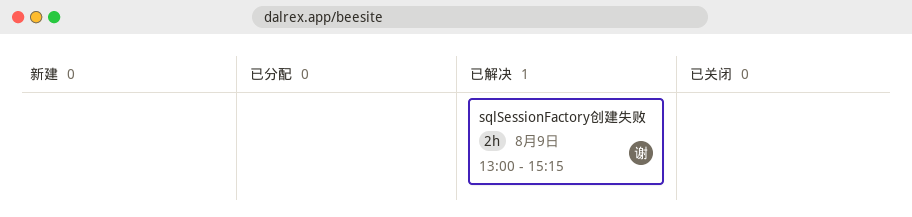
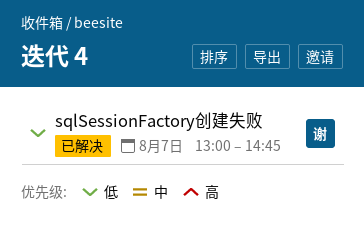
sqlSessionFactory创建失败, day: Aug 9 -> Aug 7
sqlSessionFactory创建失败, ends: 15:15 -> 14:45

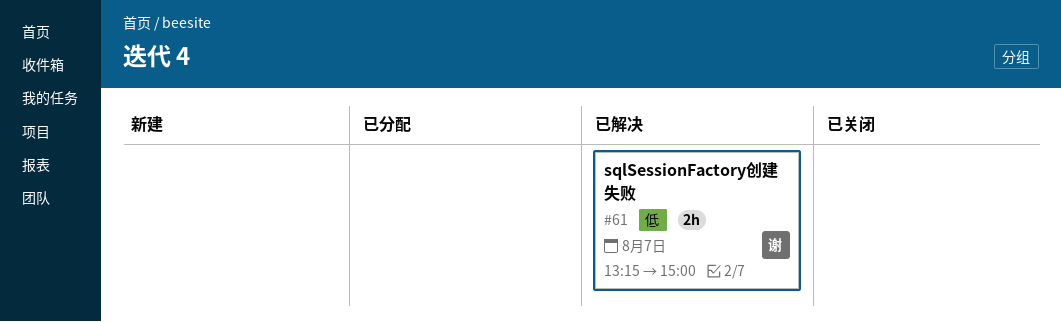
sqlSessionFactory创建失败, begins: 13:00 -> 13:15
sqlSessionFactory创建失败, ends: 14:45 -> 15:00

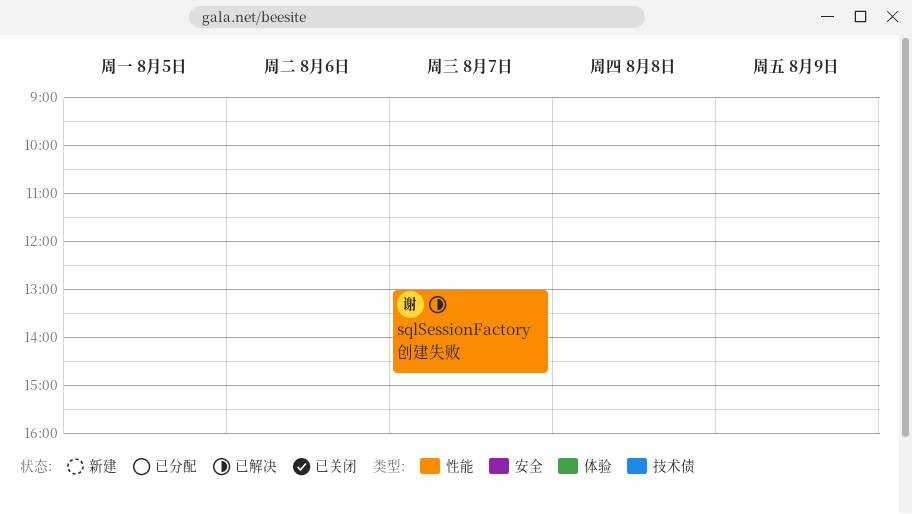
sqlSessionFactory创建失败, begins: 13:15 -> 13:00
sqlSessionFactory创建失败, ends: 15:00 -> 14:45

